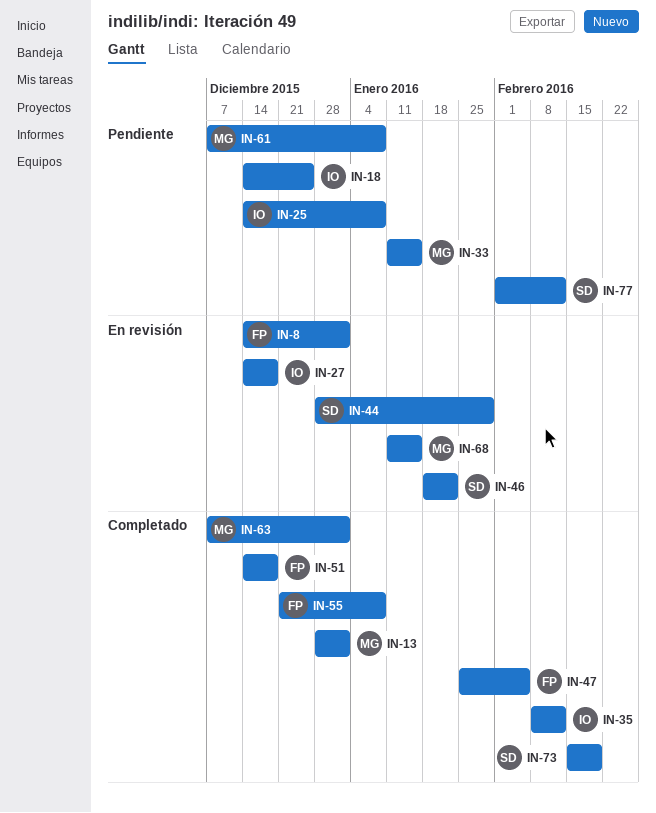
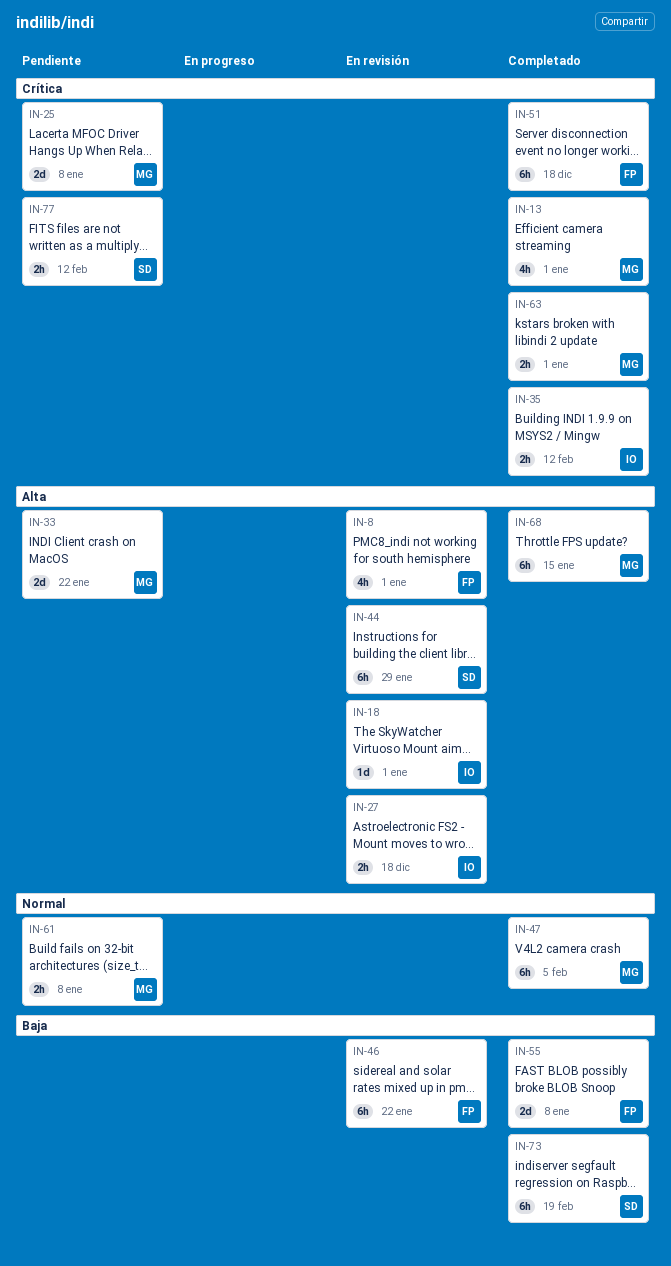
IN-18, status: Pendiente -> En revisión
IN-18, due: Dec 25 -> Jan 1
IN-25, owner: IO -> MG
IN-33, due: Jan 15 -> Jan 22
IN-46, owner: SD -> FP
IN-47, owner: FP -> MG
IN-68, status: En revisión -> Completado

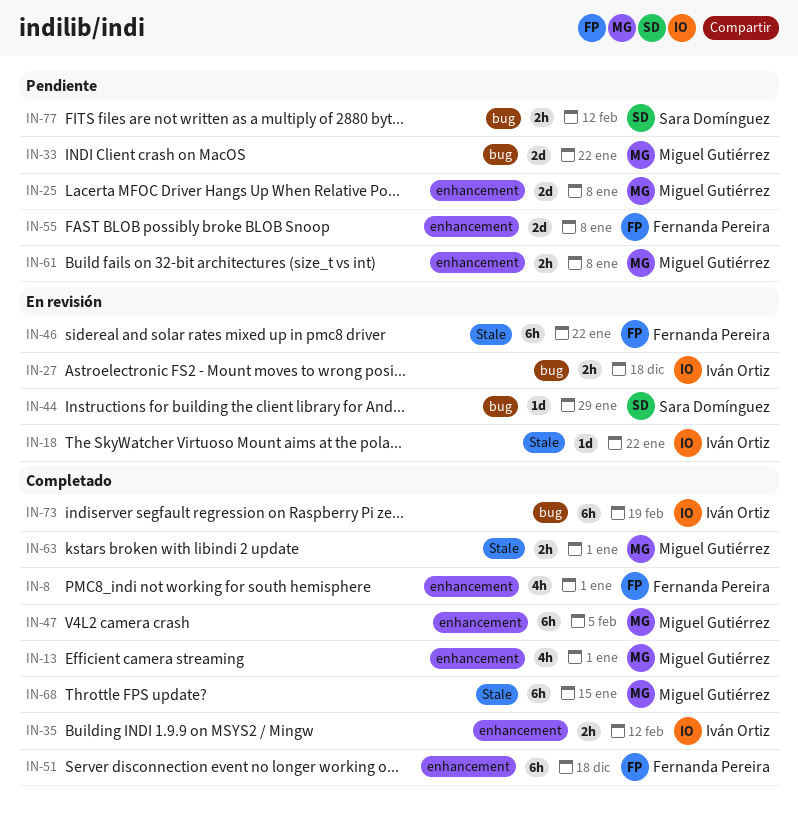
IN-8, status: En revisión -> Completado
IN-18, due: Jan 1 -> Jan 22
IN-44, estimate: 6h -> 1d
IN-55, status: Completado -> Pendiente
IN-73, owner: Sara Domínguez -> Iván Ortiz

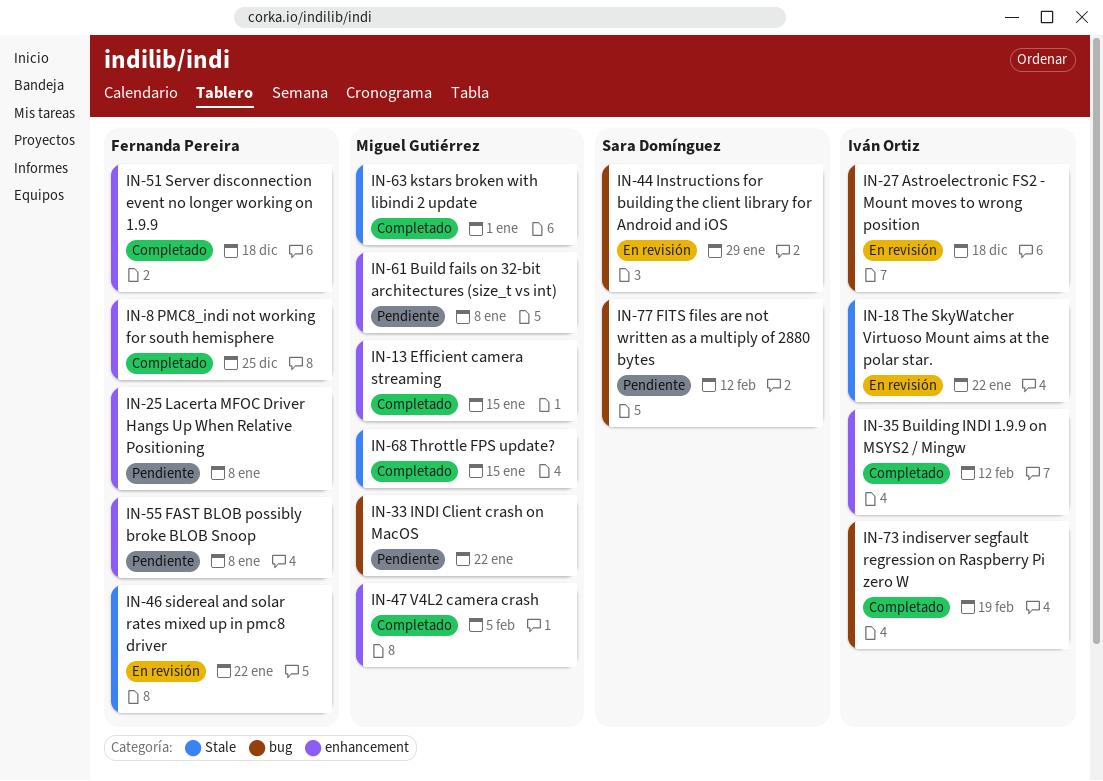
IN-8, due: Jan 1 -> Dec 25
IN-13, due: Jan 1 -> Jan 15
IN-25, owner: Miguel Gutiérrez -> Fernanda Pereira

